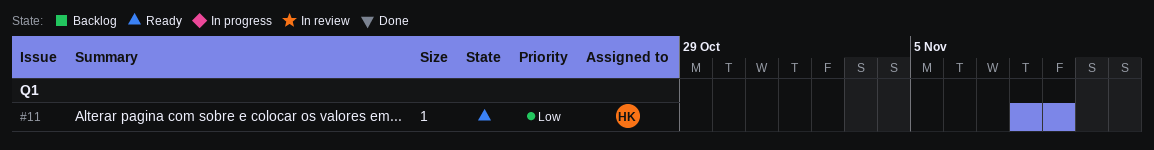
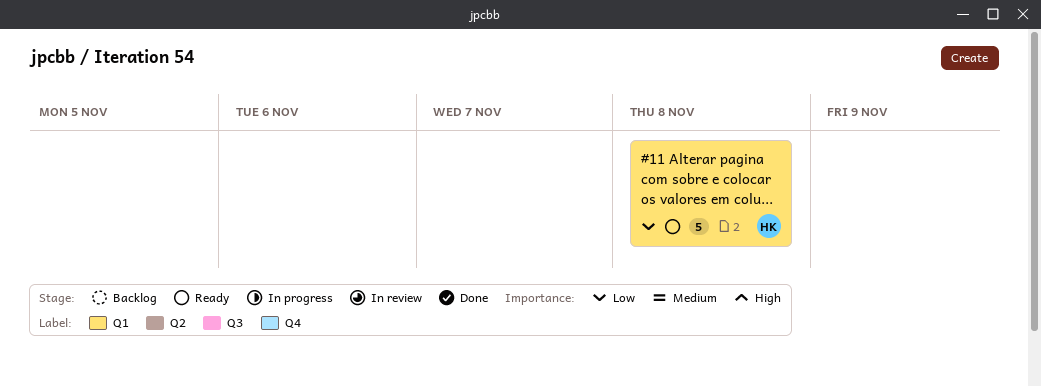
#11, estimate: 1 -> 5
#11, due: Nov 9 -> Nov 8

